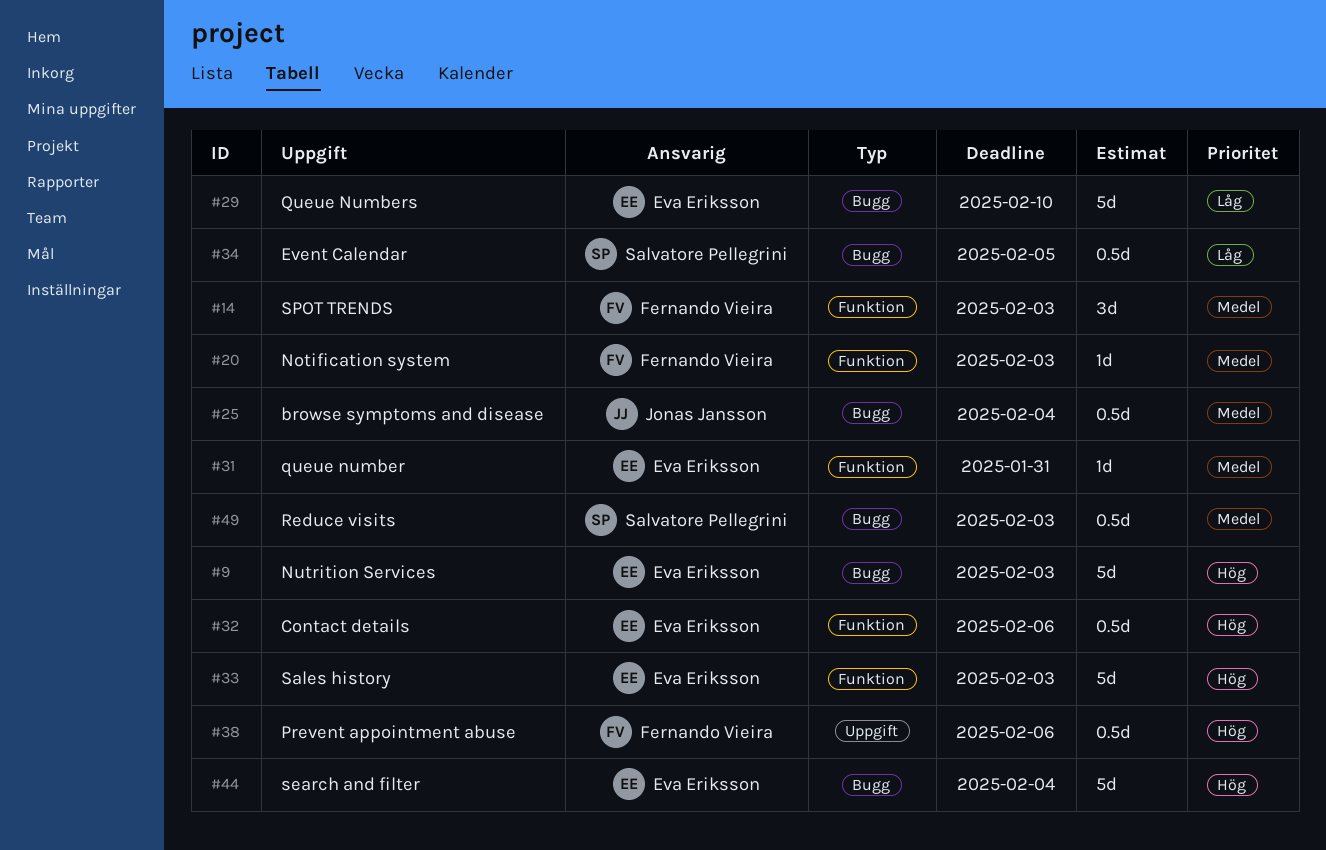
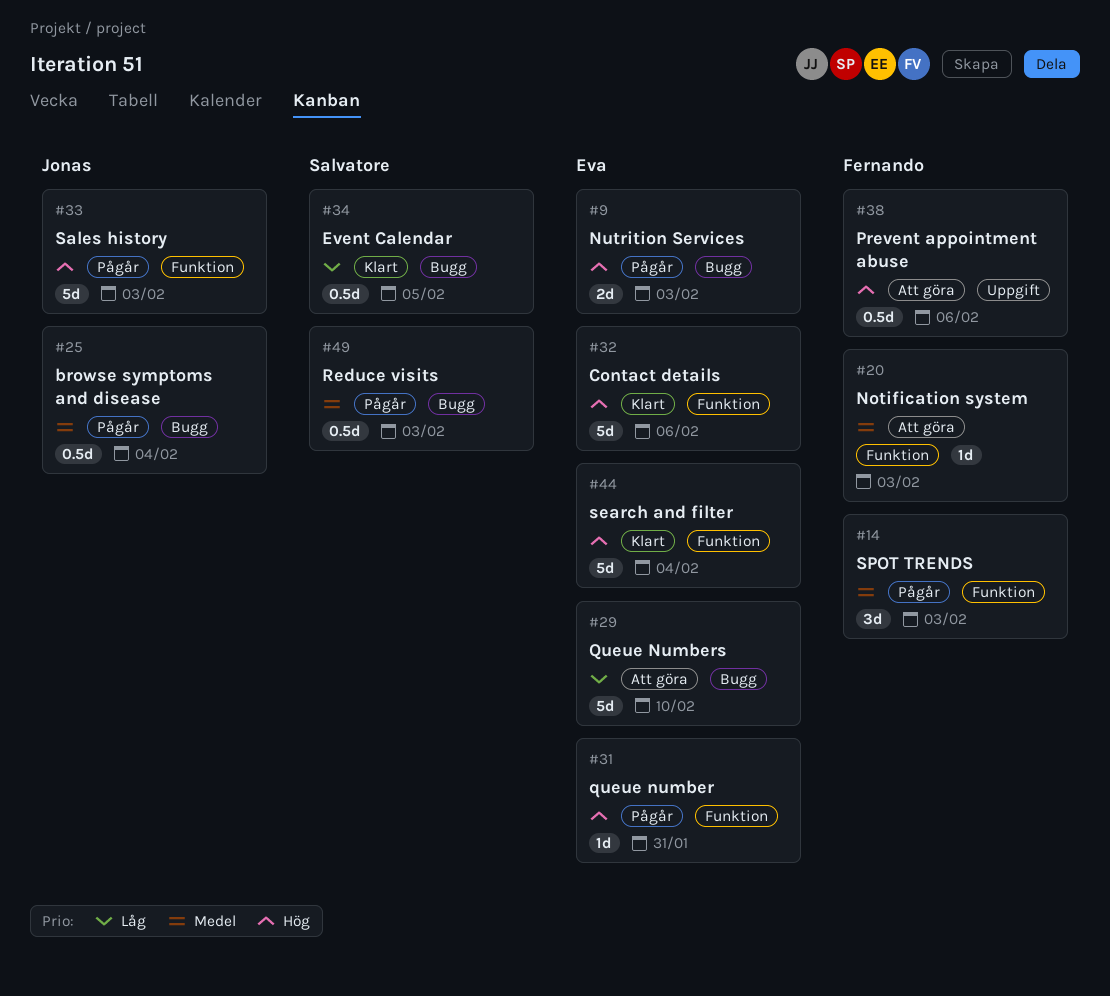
#9, estimate: 5d -> 2d
#31, priority: Medel -> Hög
#32, estimate: 0.5d -> 5d
#33, owner: Eva Eriksson -> Jonas Jansson
#44, label: Bugg -> Funktion

